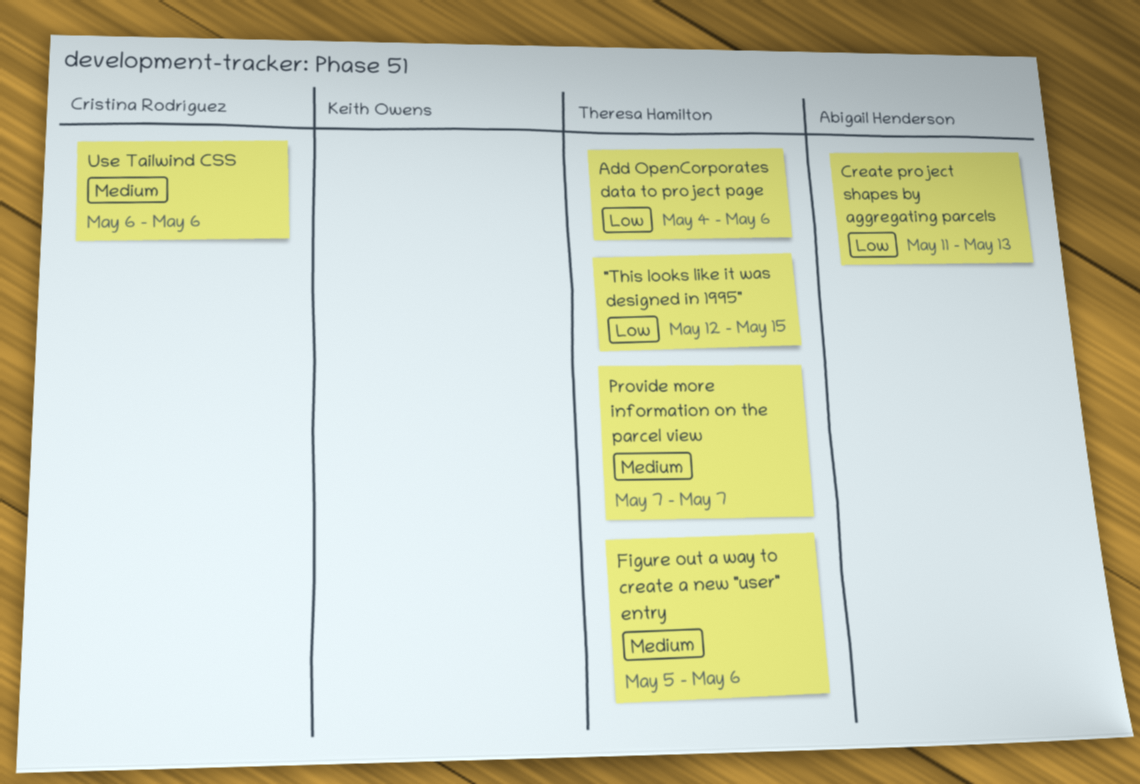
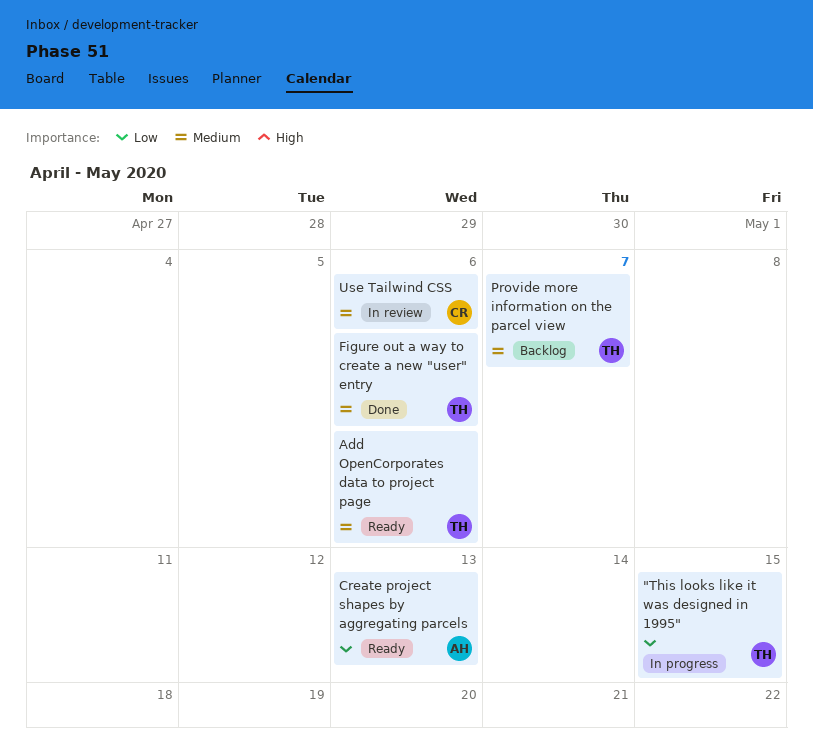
Add OpenCorporates data to project page, priority: Low -> Medium

